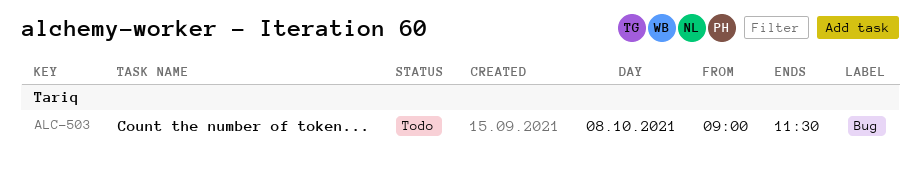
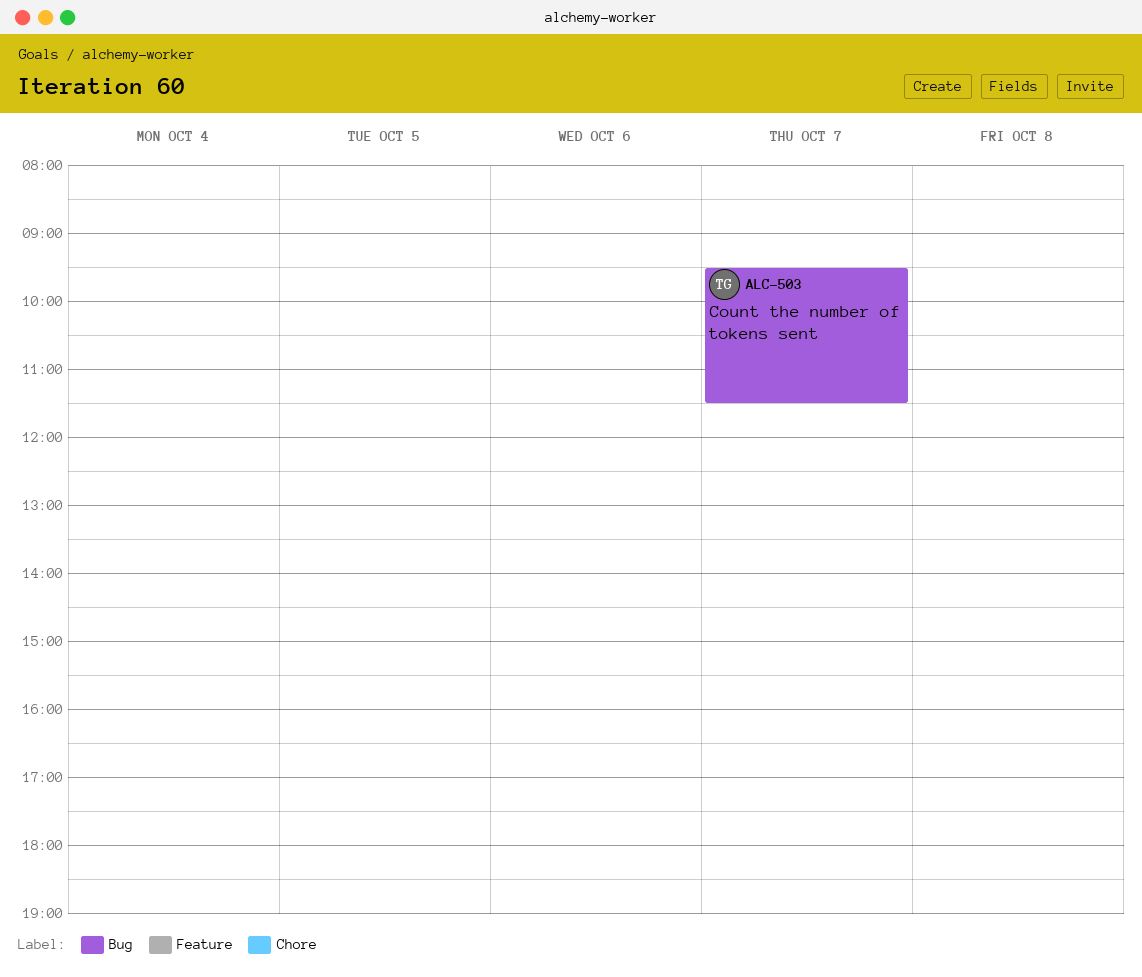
ALC-503, day: Oct 8 -> Oct 7
ALC-503, begins: 09:00 -> 09:30

